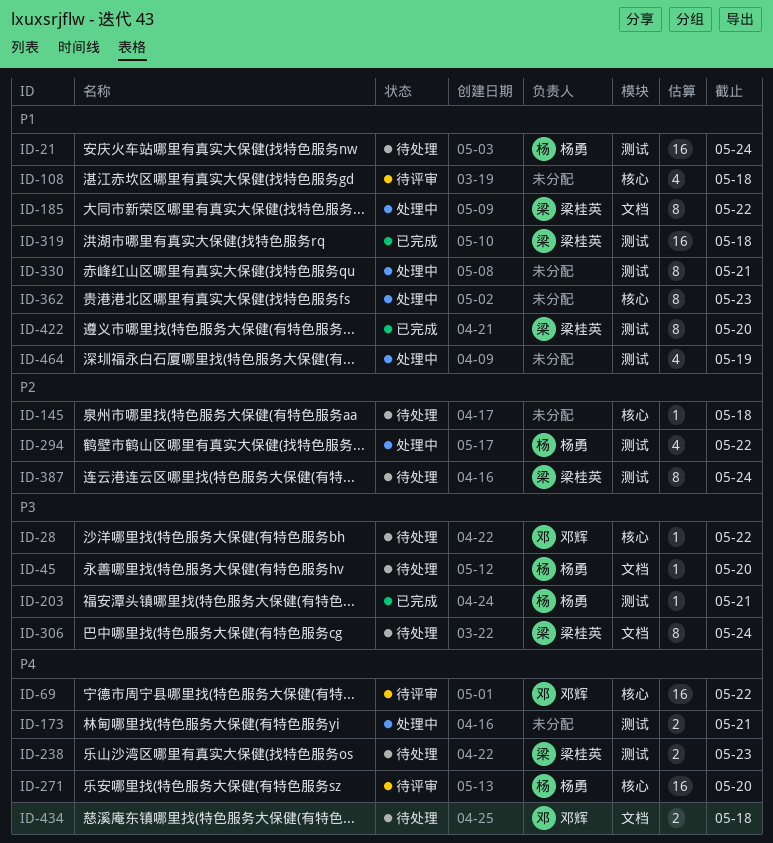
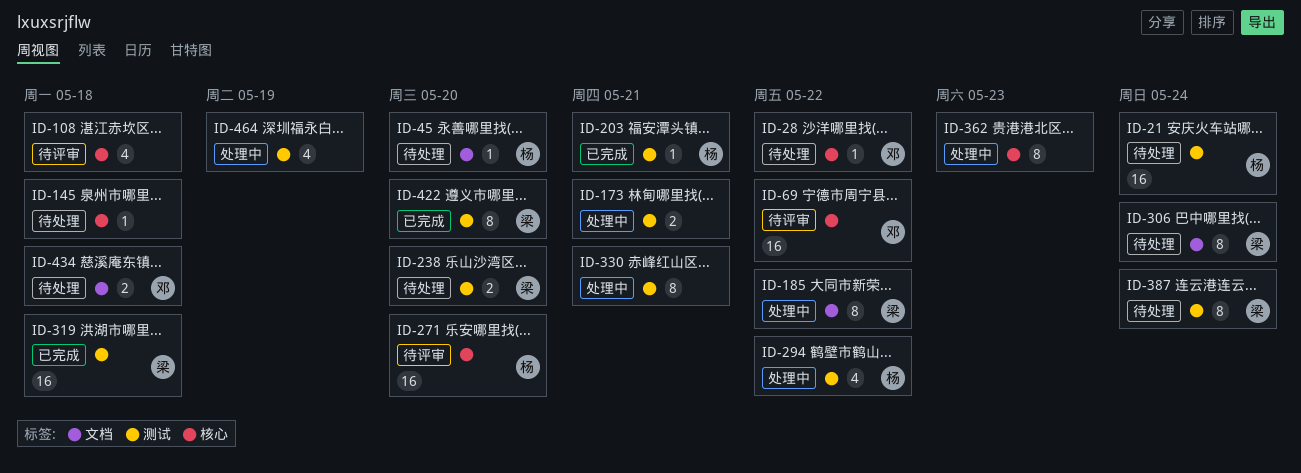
ID-238, due: May 23 -> May 20

